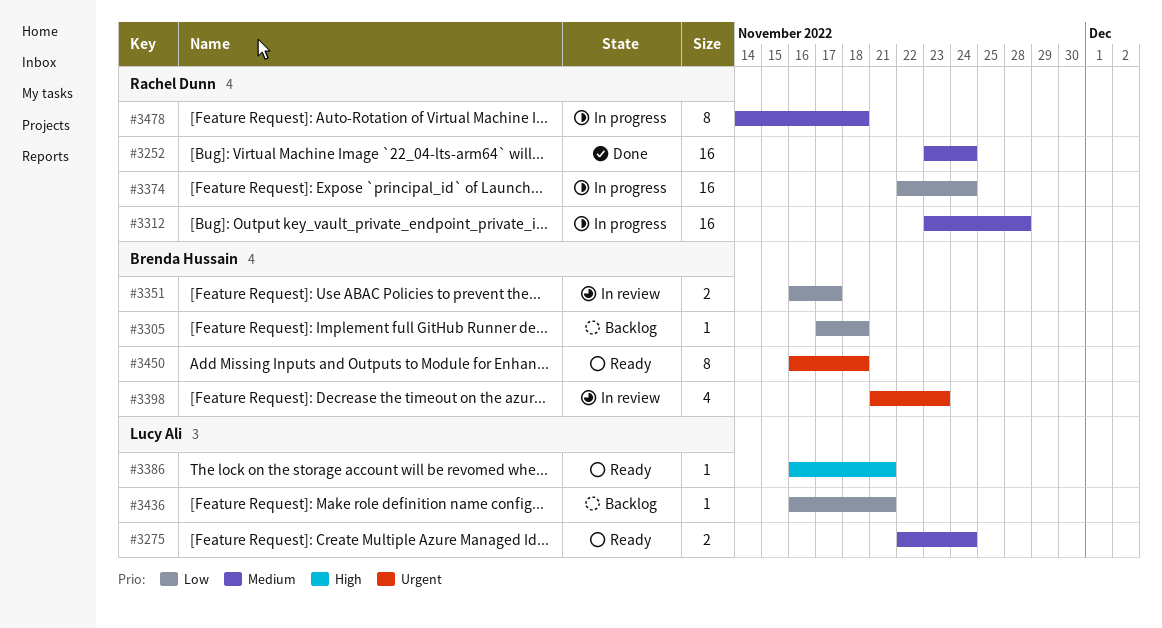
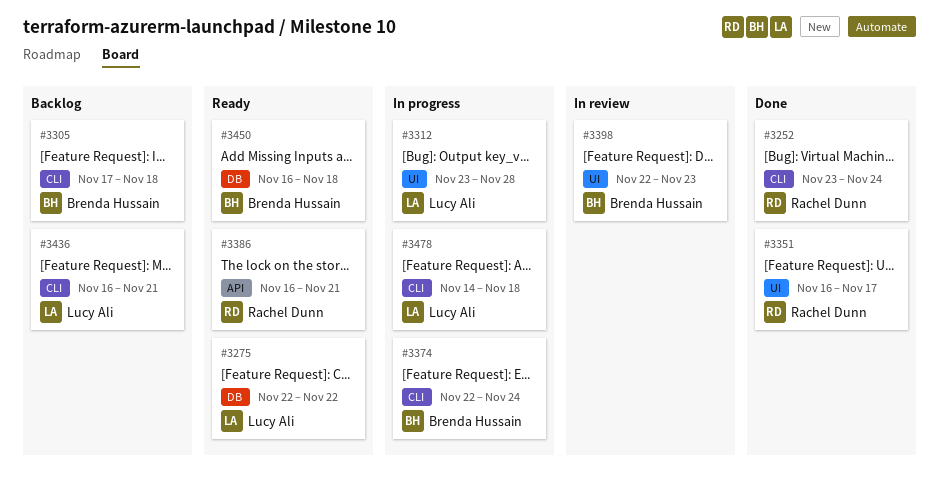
#3275, due: Nov 24 -> Nov 22
#3312, owner: Rachel Dunn -> Lucy Ali
#3351, status: In review -> Done
#3351, owner: Brenda Hussain -> Rachel Dunn
#3374, owner: Rachel Dunn -> Brenda Hussain
#3386, owner: Lucy Ali -> Rachel Dunn
#3398, start: Nov 21 -> Nov 22
#3478, owner: Rachel Dunn -> Lucy Ali

